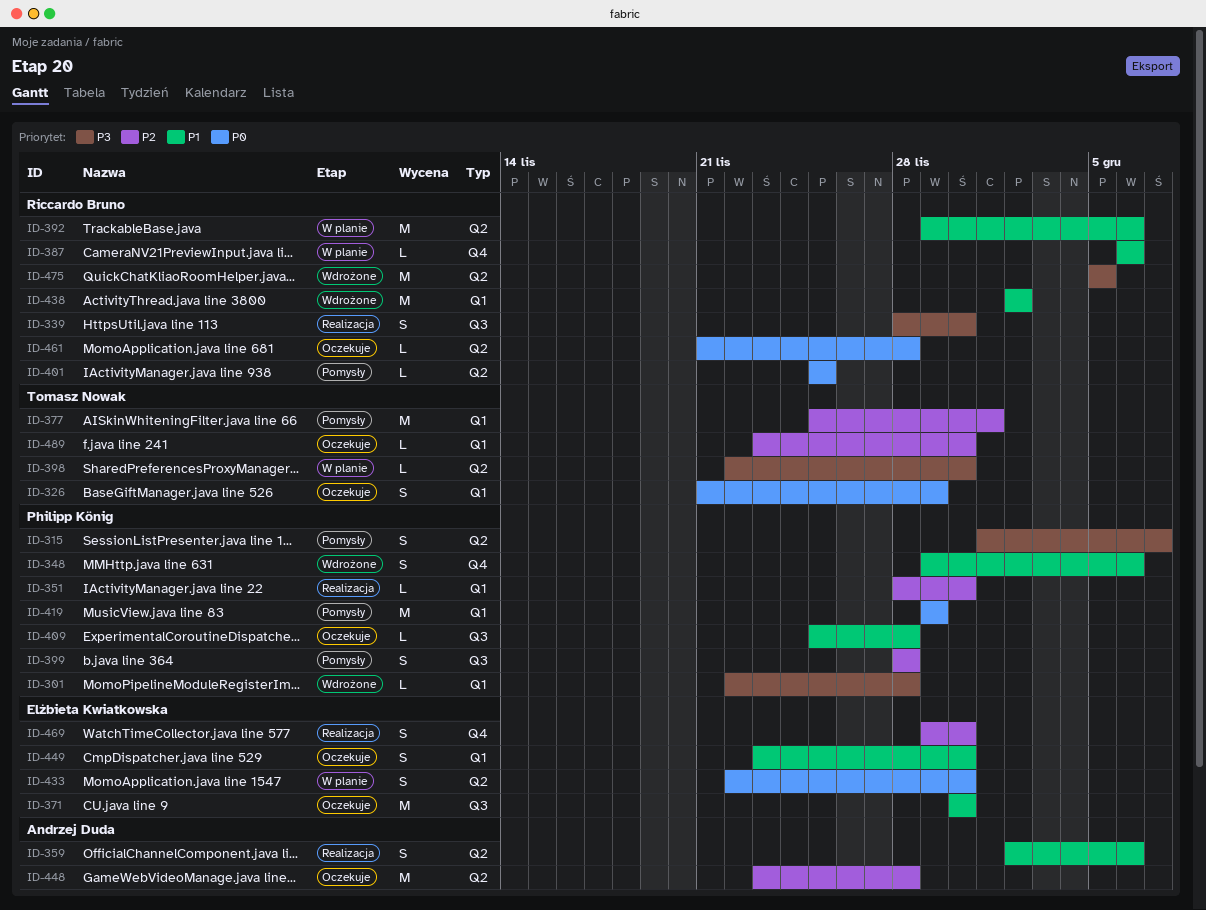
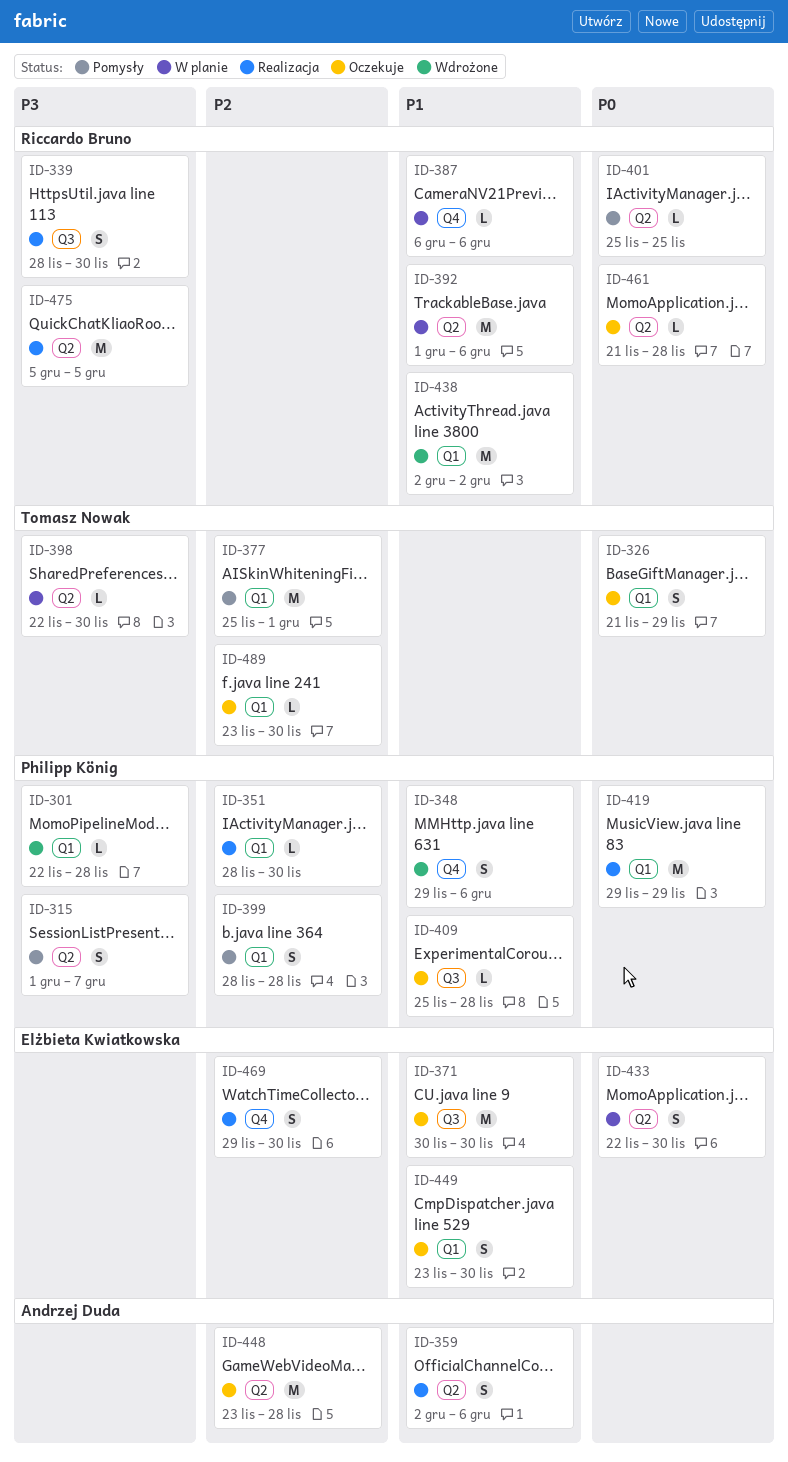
ID-392, start: Nov 29 -> Dec 1
ID-399, label: Q3 -> Q1
ID-419, status: Pomysły -> Realizacja
ID-475, status: Wdrożone -> Realizacja

